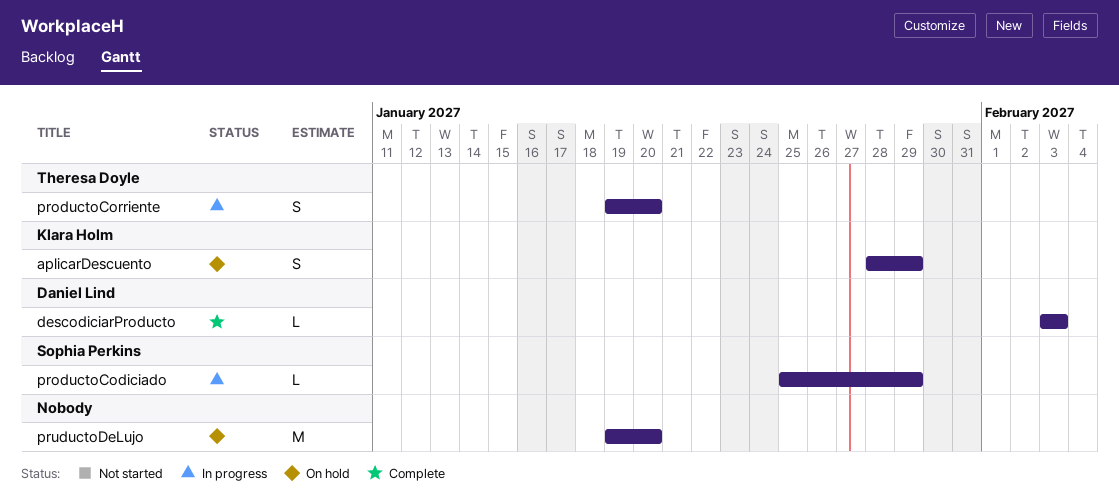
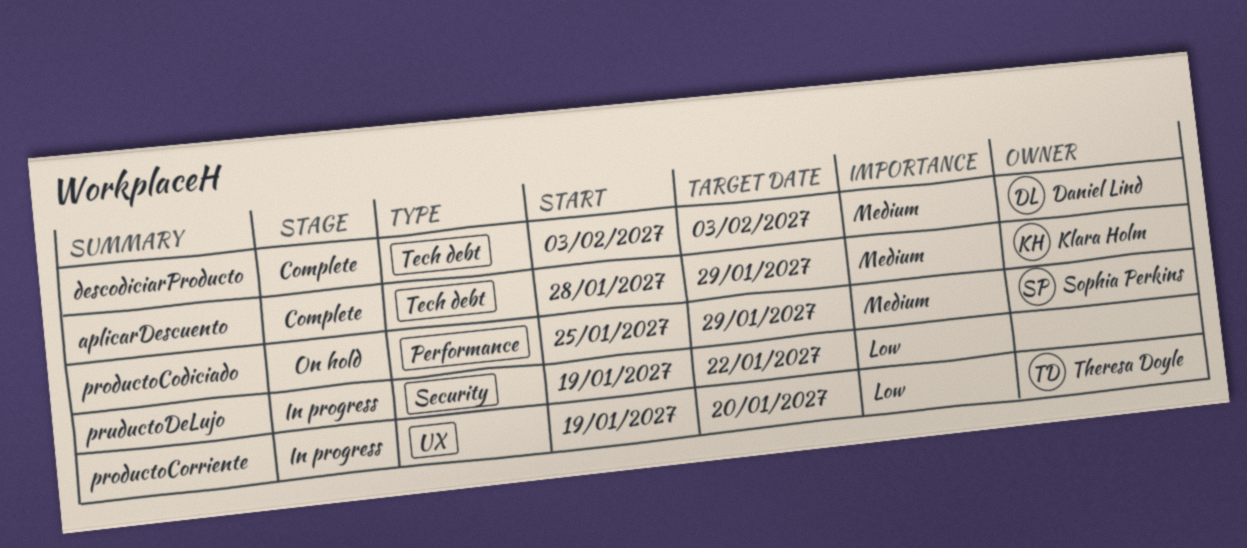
aplicarDescuento, status: On hold -> Complete
productoCodiciado, status: In progress -> On hold
pruductoDeLujo, status: On hold -> In progress
pruductoDeLujo, due: Jan 20 -> Jan 22

